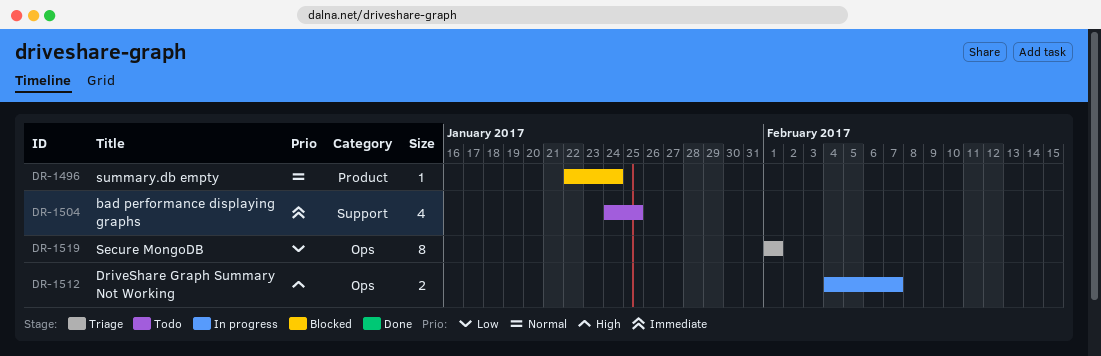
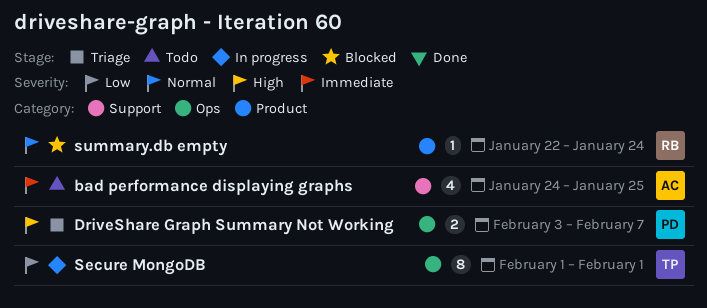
DriveShare Graph Summary Not Working, status: In progress -> Triage
DriveShare Graph Summary Not Working, start: Feb 4 -> Feb 3
Secure MongoDB, status: Triage -> In progress

